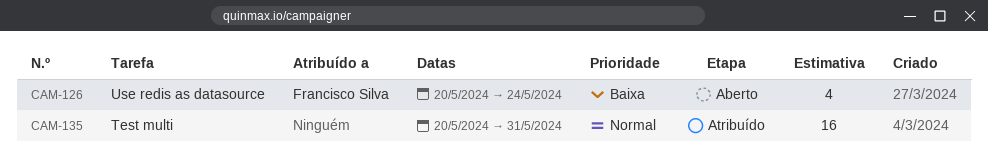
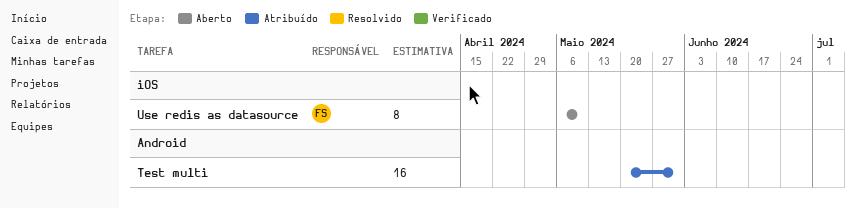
Use redis as datasource, estimate: 4 -> 8
Use redis as datasource, start: May 20 -> May 6
Use redis as datasource, due: May 24 -> May 10

